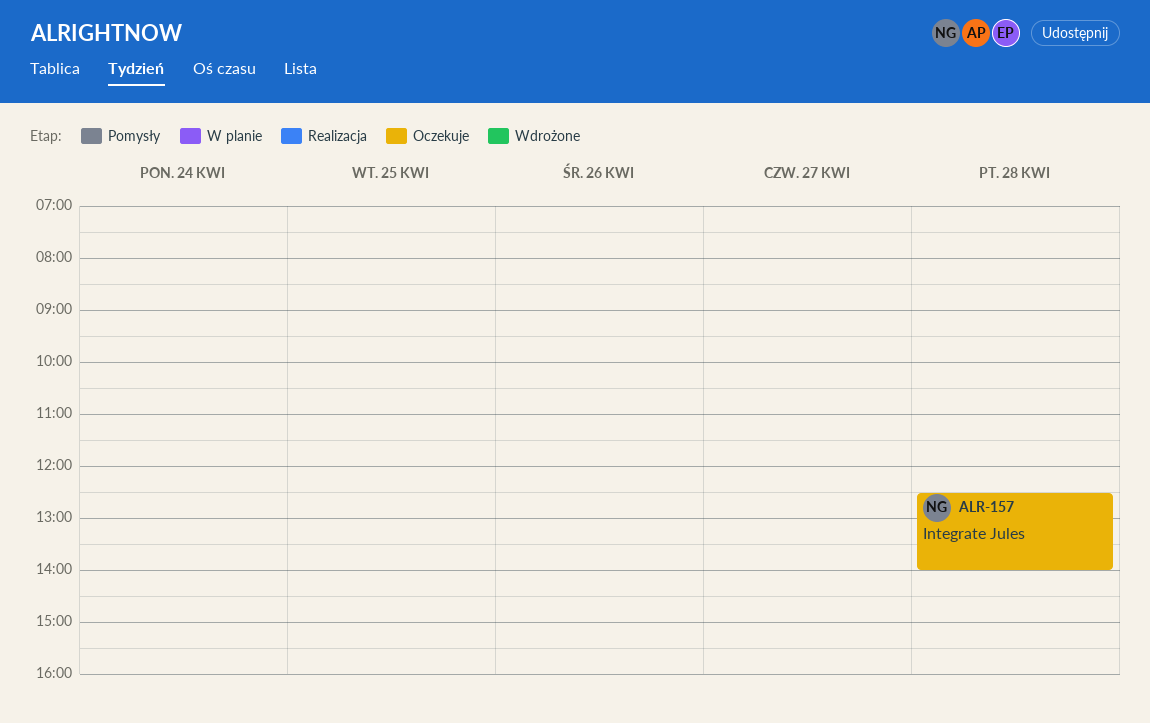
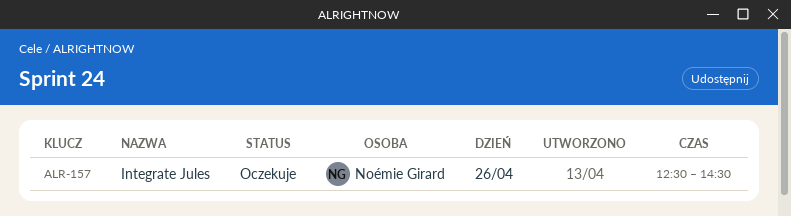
ALR-157, day: Apr 28 -> Apr 26
ALR-157, ends: 14:00 -> 14:30

